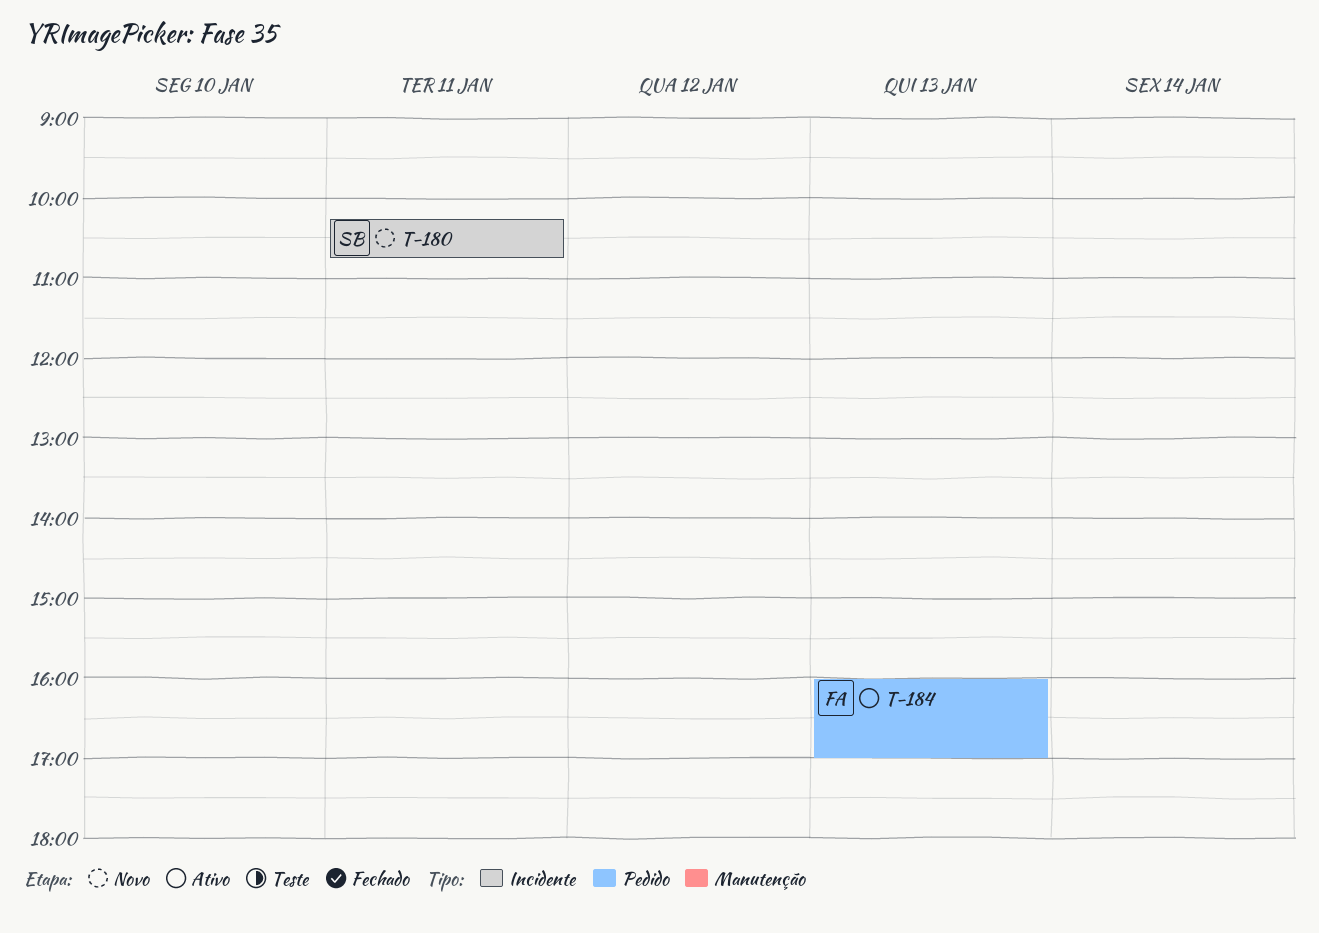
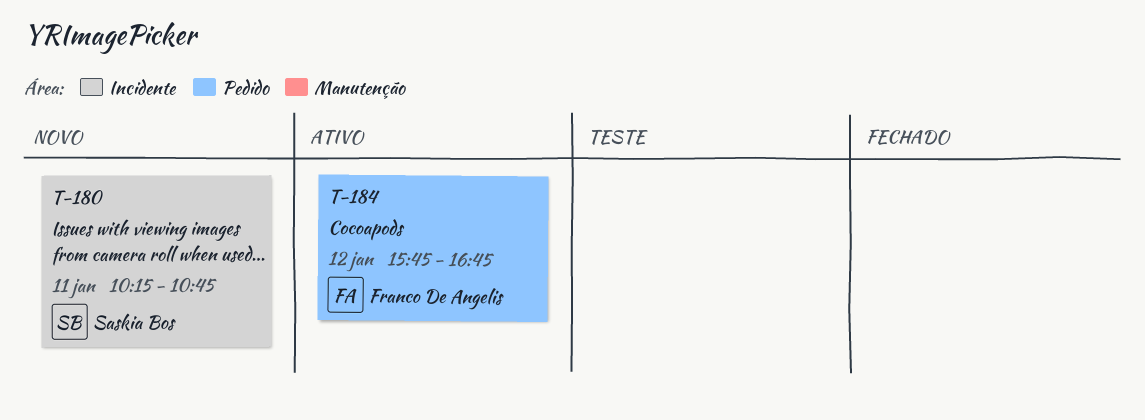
T-184, day: Jan 13 -> Jan 12
T-184, begins: 16:00 -> 15:45
T-184, ends: 17:00 -> 16:45

